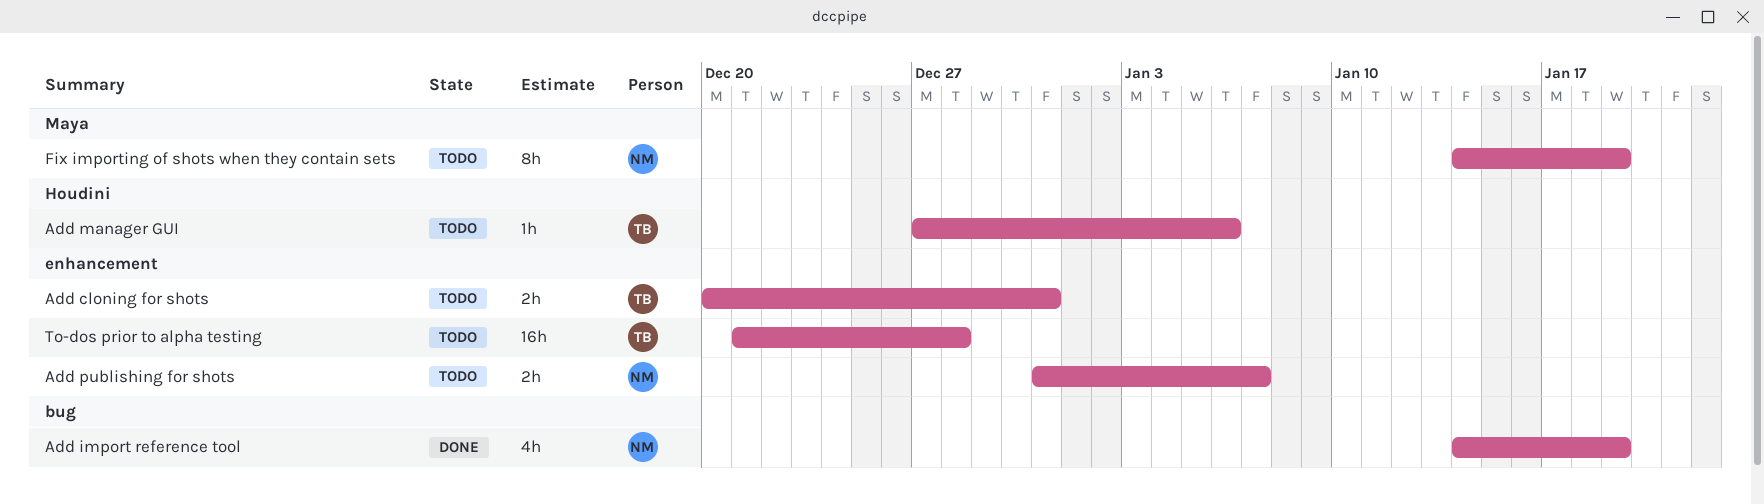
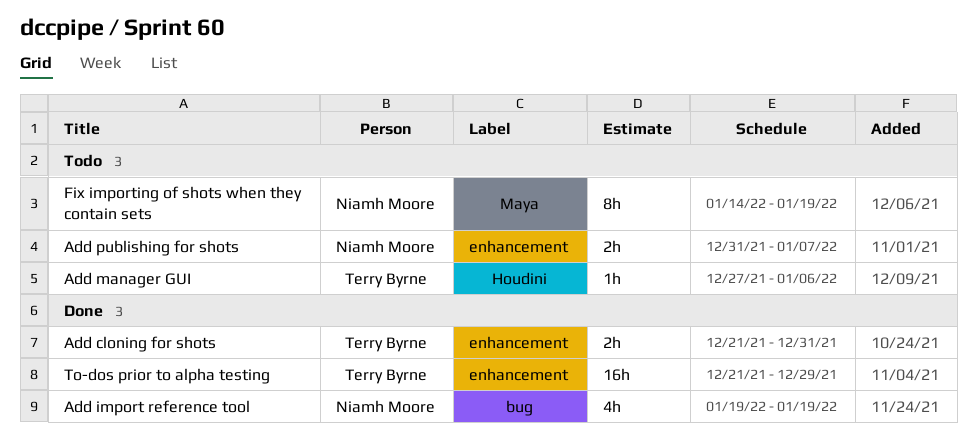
Add cloning for shots, status: Todo -> Done
Add cloning for shots, start: Dec 20 -> Dec 21
Add import reference tool, start: Jan 14 -> Jan 19
To-dos prior to alpha testing, status: Todo -> Done
To-dos prior to alpha testing, due: Dec 28 -> Dec 29

